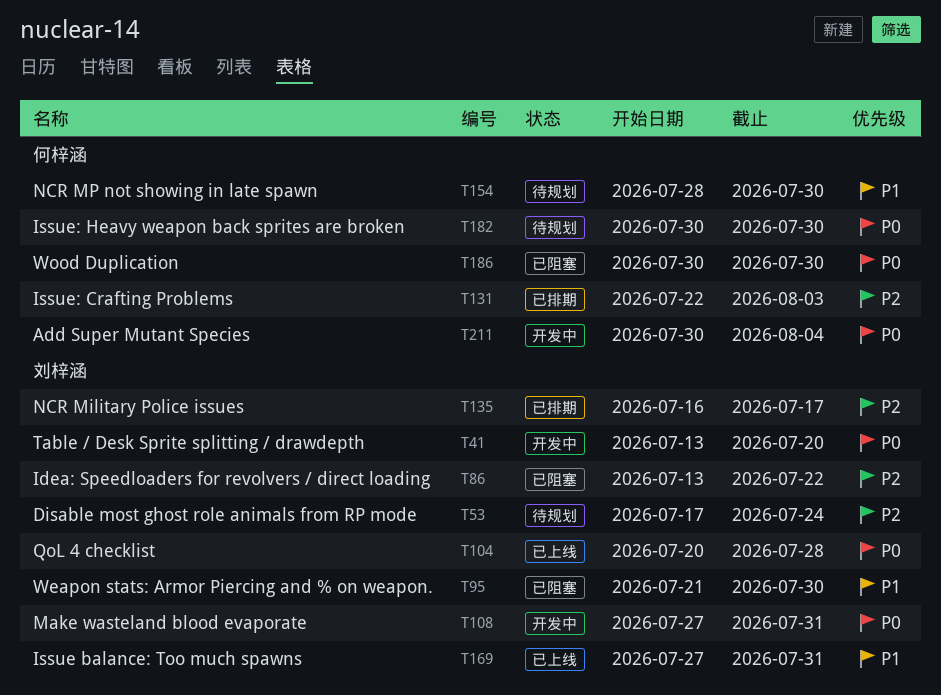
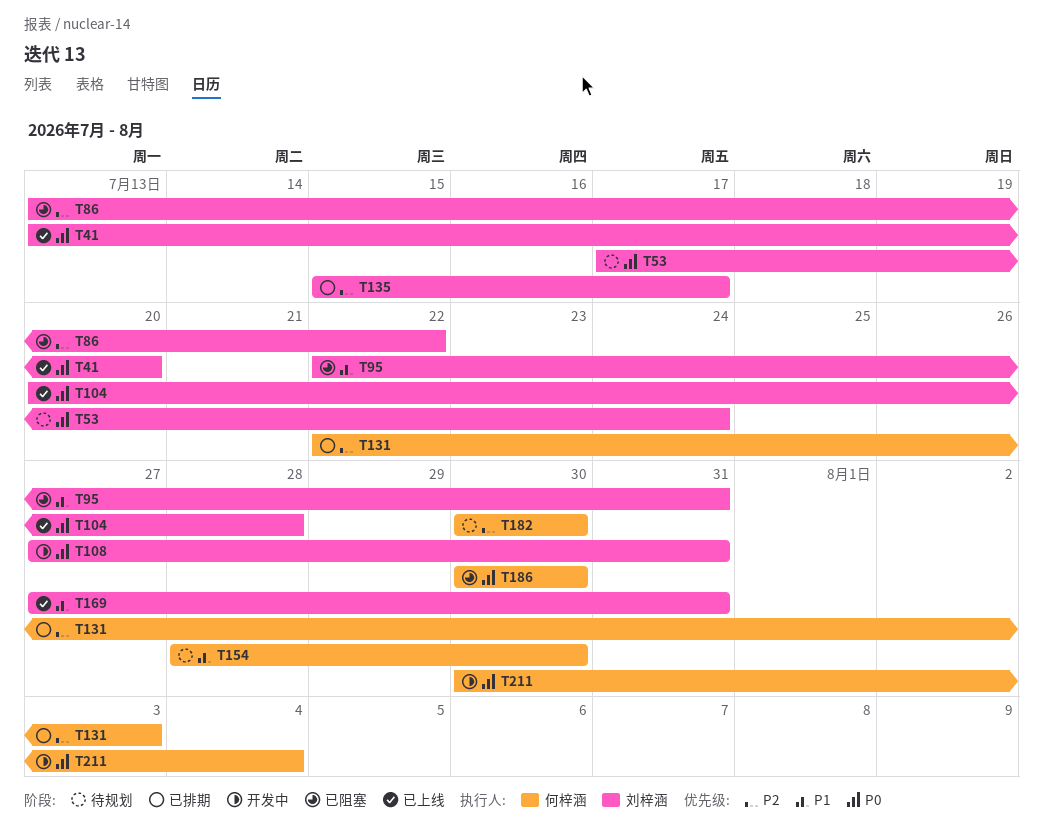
T41, status: 开发中 -> 已上线
T53, priority: P2 -> P0
T95, start: Jul 21 -> Jul 22
T95, due: Jul 30 -> Jul 31
T135, start: Jul 16 -> Jul 15
T182, priority: P0 -> P2

